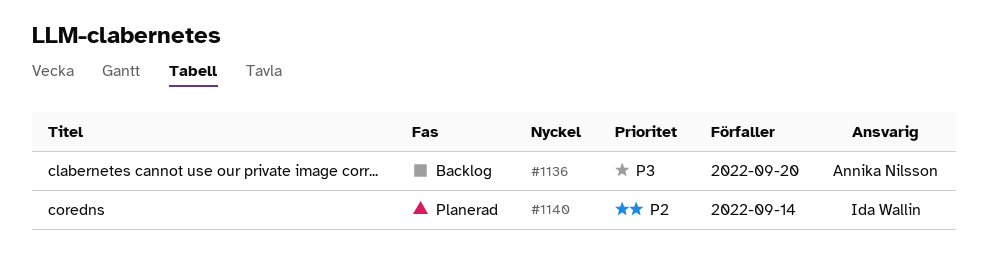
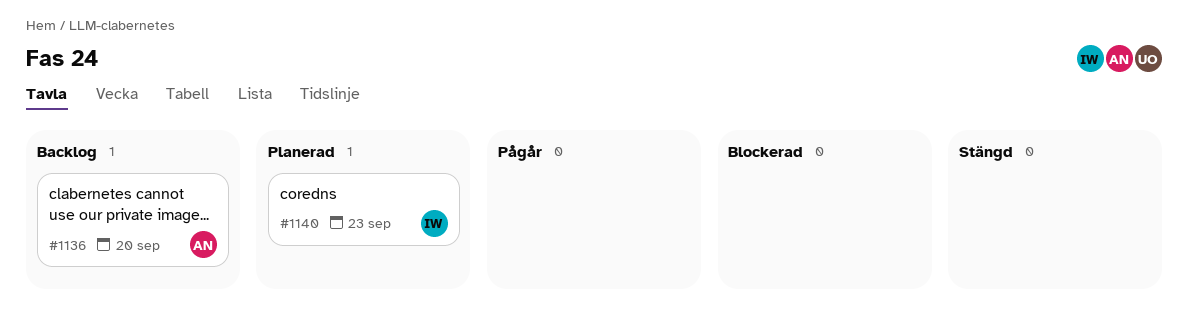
#1140, due: Sep 14 -> Sep 23

